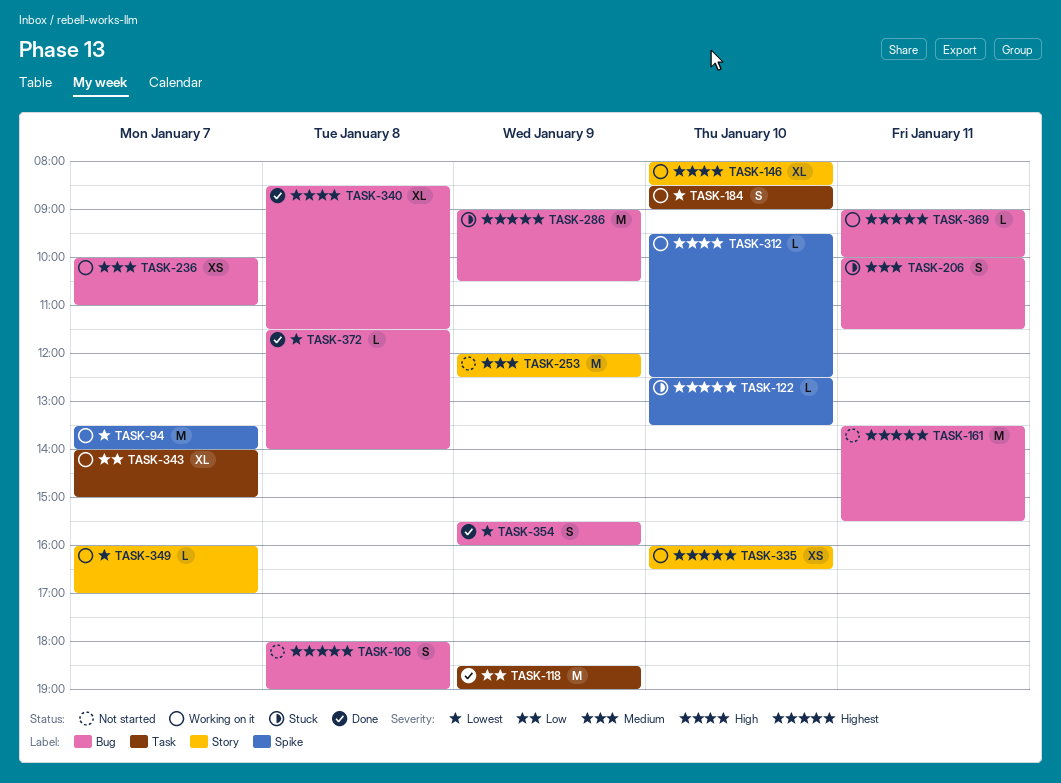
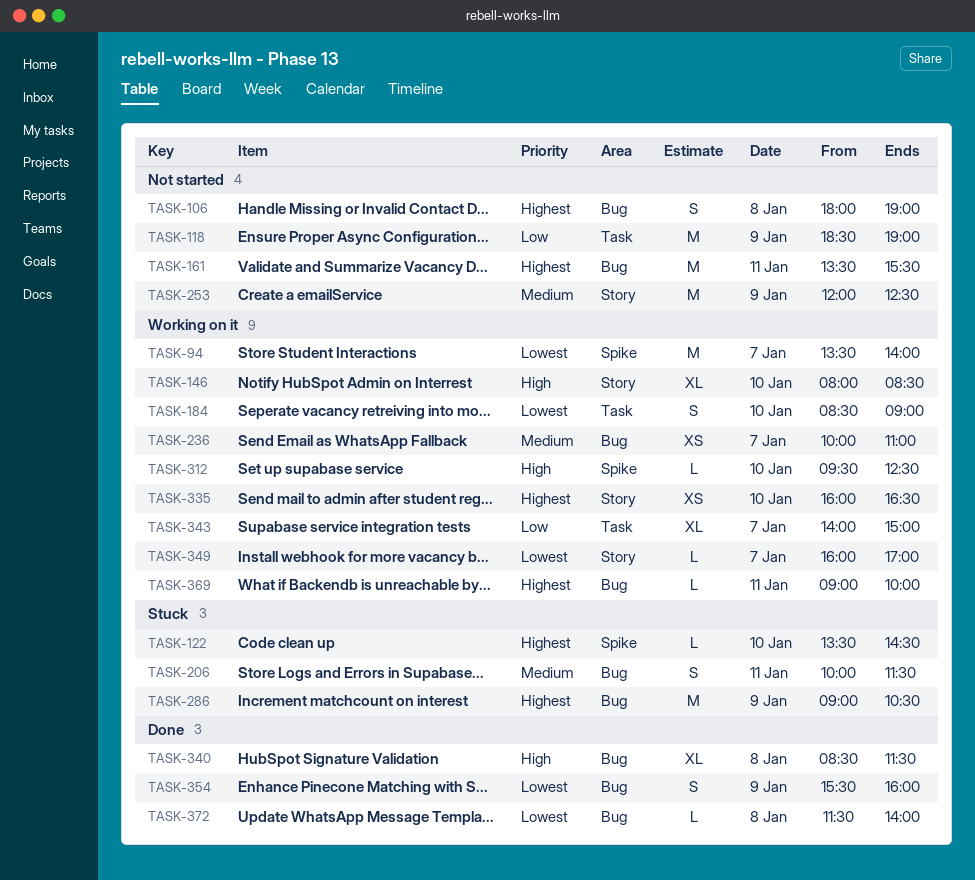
TASK-118, status: Done -> Not started
TASK-122, begins: 12:30 -> 13:30
TASK-122, ends: 13:30 -> 14:30

